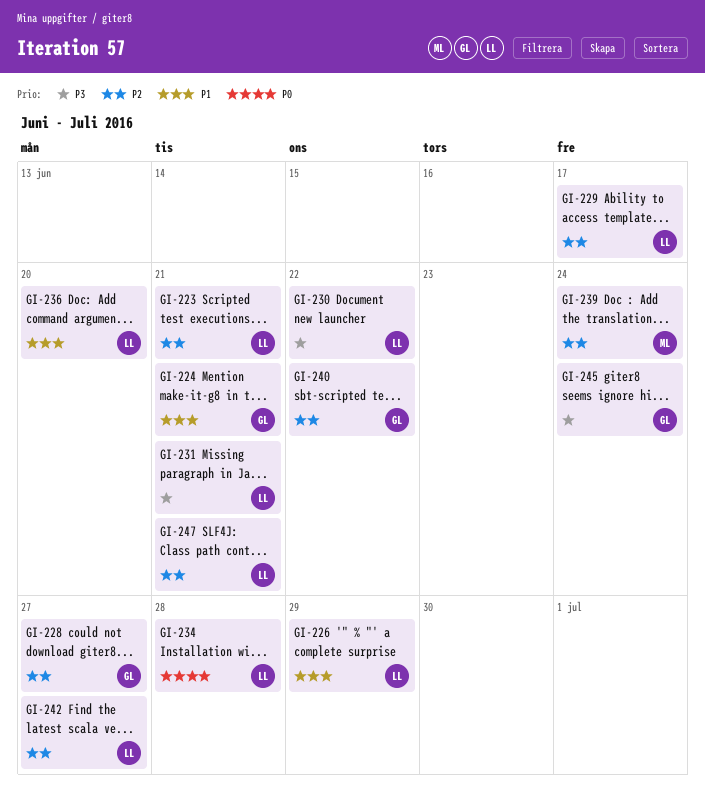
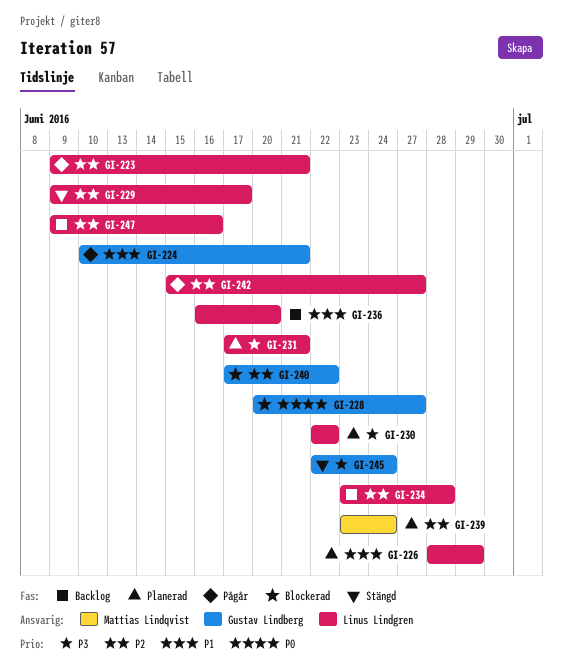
GI-228, priority: P2 -> P0
GI-234, priority: P0 -> P2
GI-247, due: Jun 21 -> Jun 16

